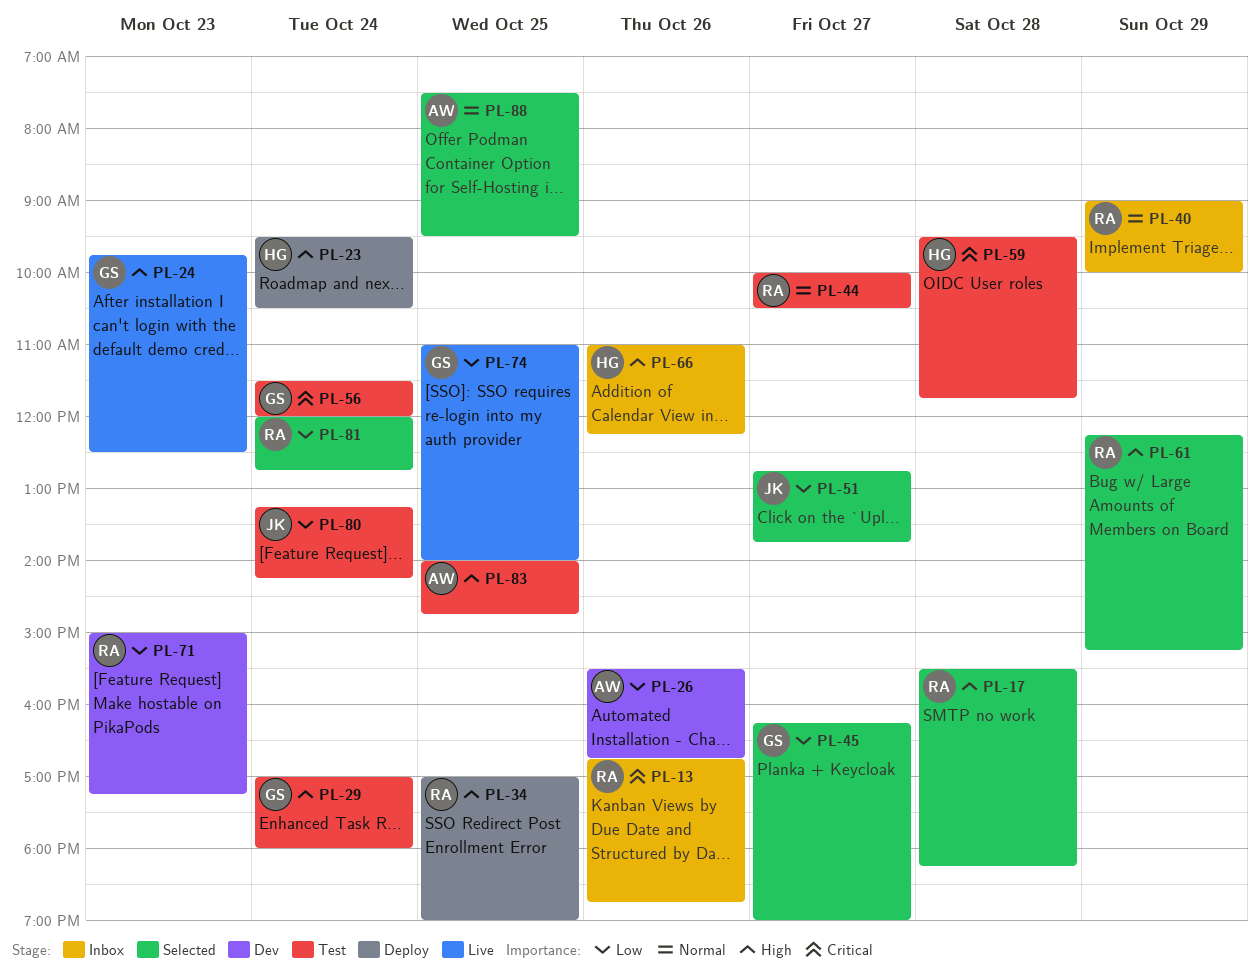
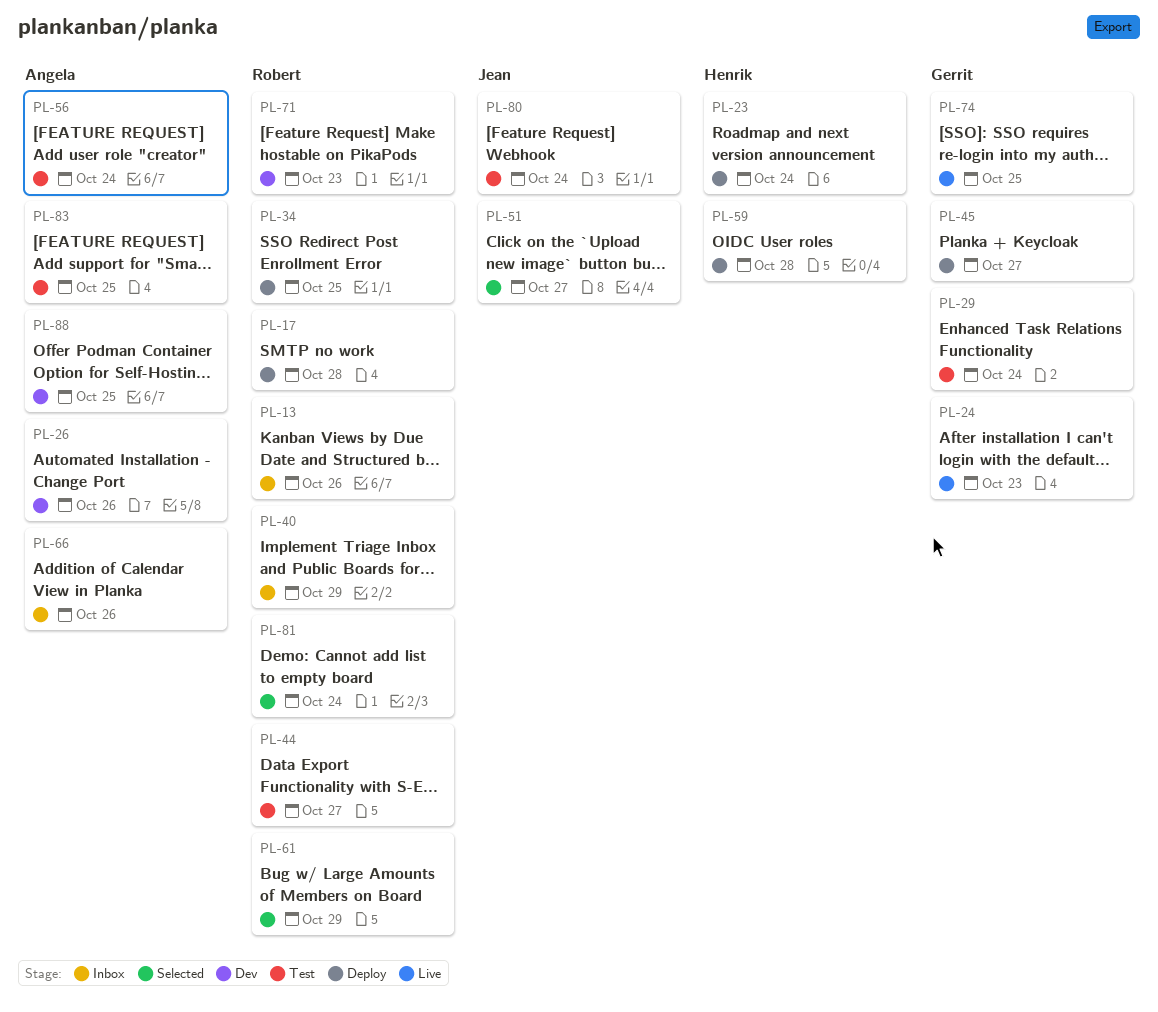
PL-17, status: Selected -> Deploy
PL-45, status: Selected -> Deploy
PL-56, owner: Gerrit -> Angela
PL-59, status: Test -> Deploy
PL-66, owner: Henrik -> Angela
PL-88, status: Selected -> Dev

